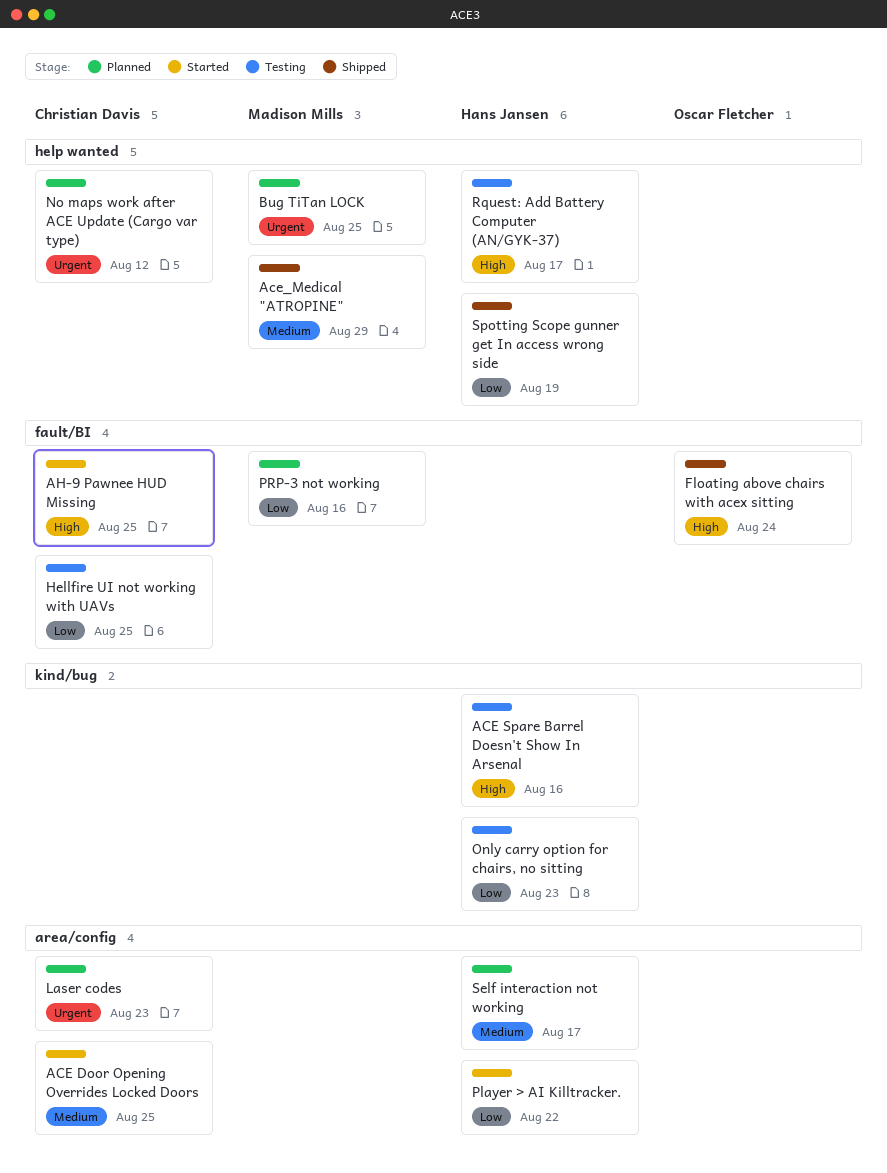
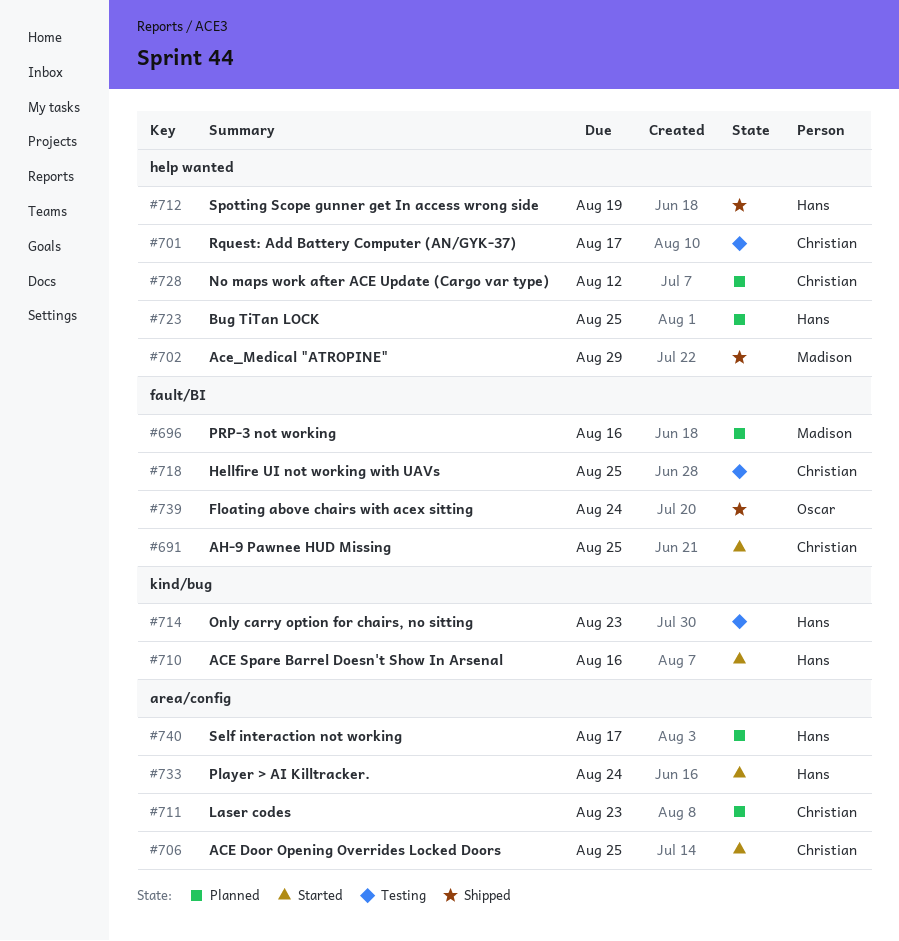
ACE Spare Barrel Doesn't Show In Arsenal, status: Testing -> Started
Bug TiTan LOCK, owner: Madison Mills -> Hans Jansen
Player > AI Killtracker., due: Aug 22 -> Aug 24
Rquest: Add Battery Computer (AN/GYK-37), owner: Hans Jansen -> Christian Davis

